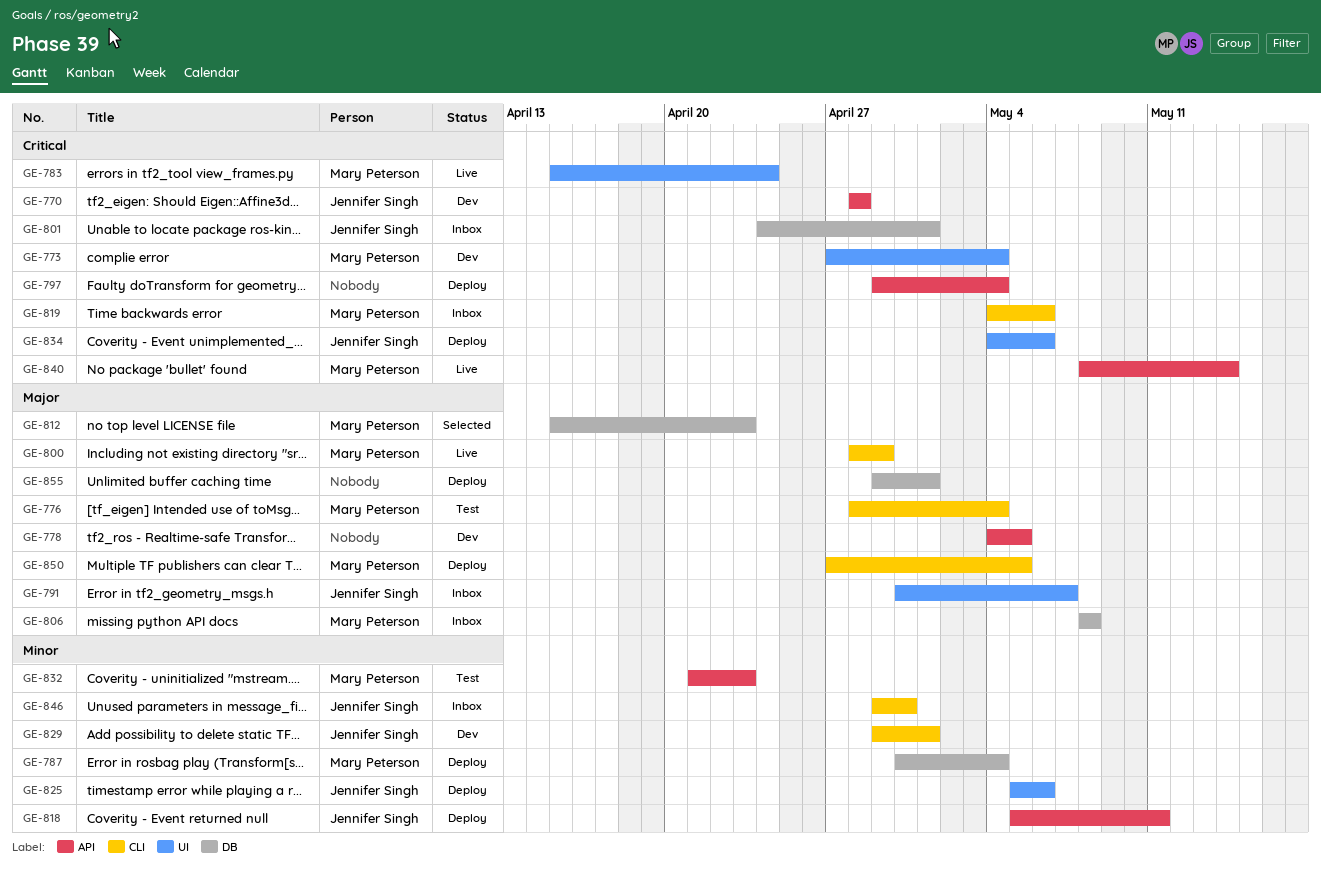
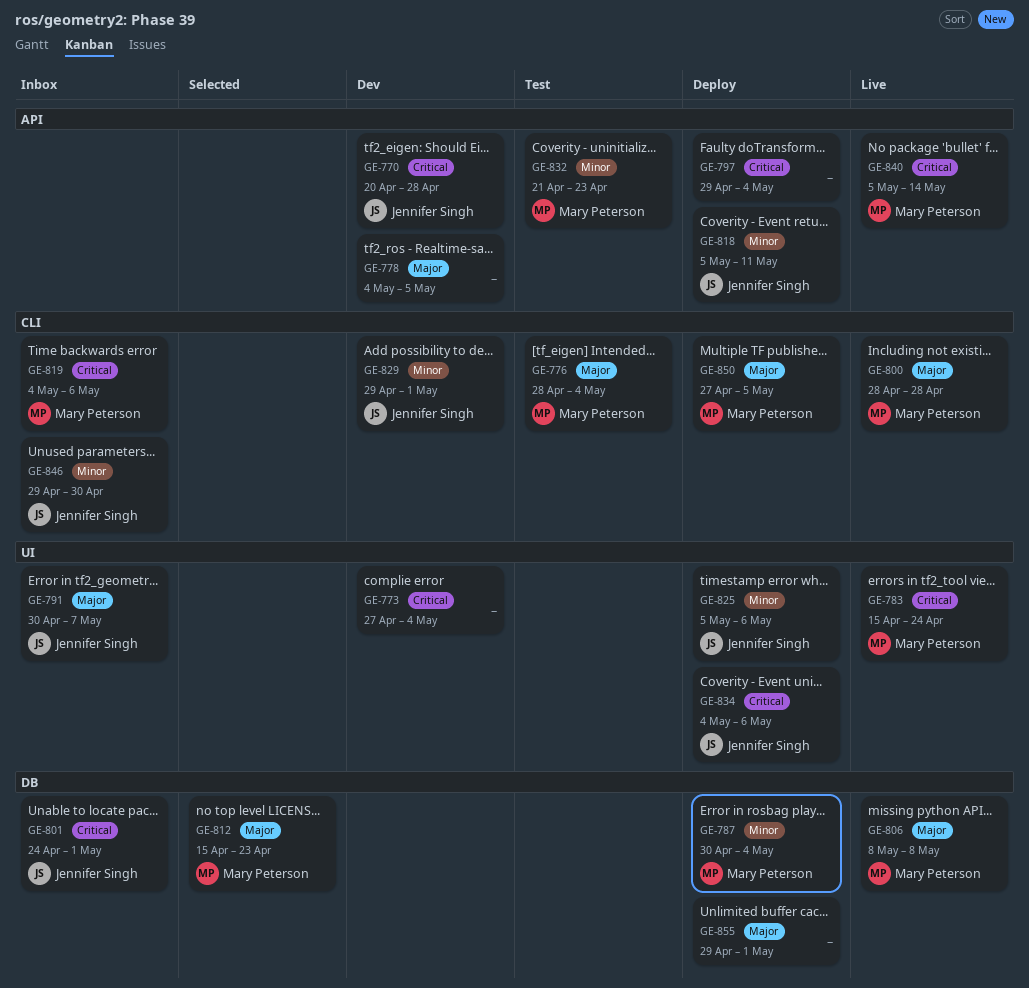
GE-770, start: Apr 28 -> Apr 20
GE-773, owner: Mary Peterson -> none
GE-800, due: Apr 29 -> Apr 28
GE-806, status: Inbox -> Live
GE-840, start: May 8 -> May 5

